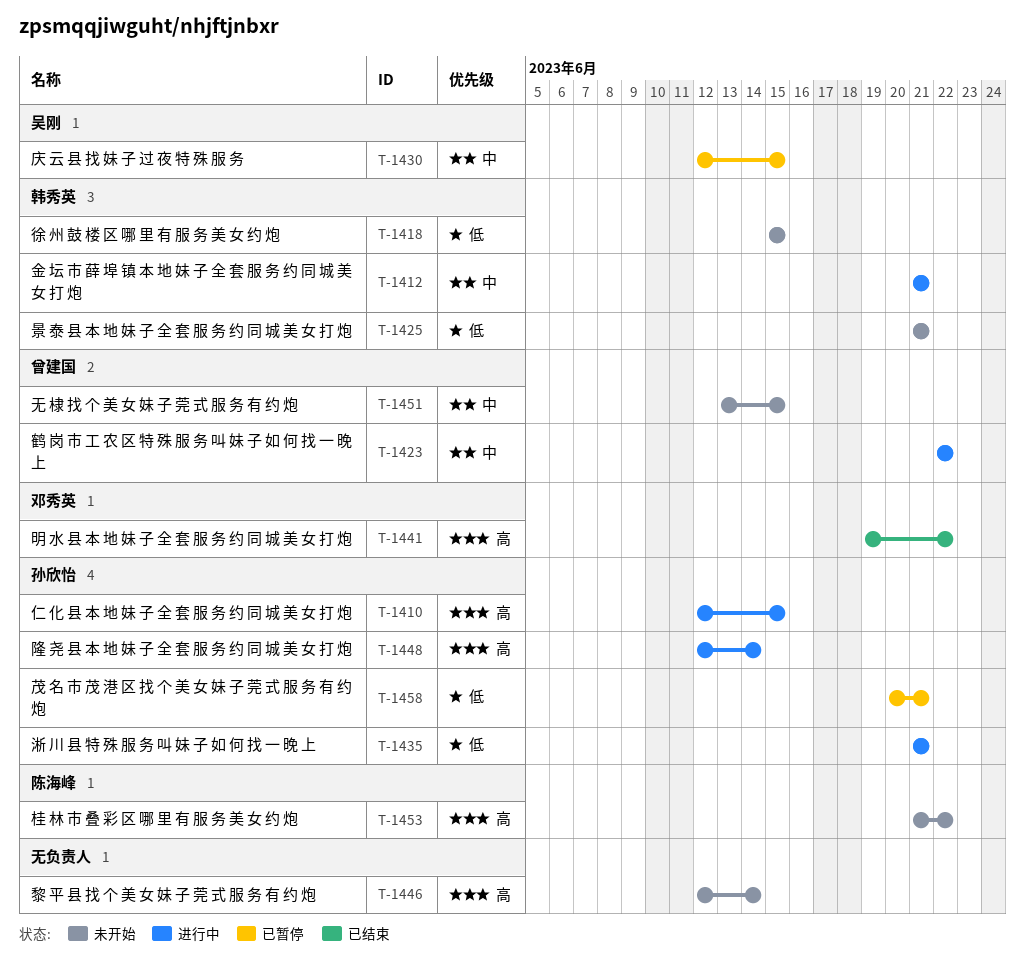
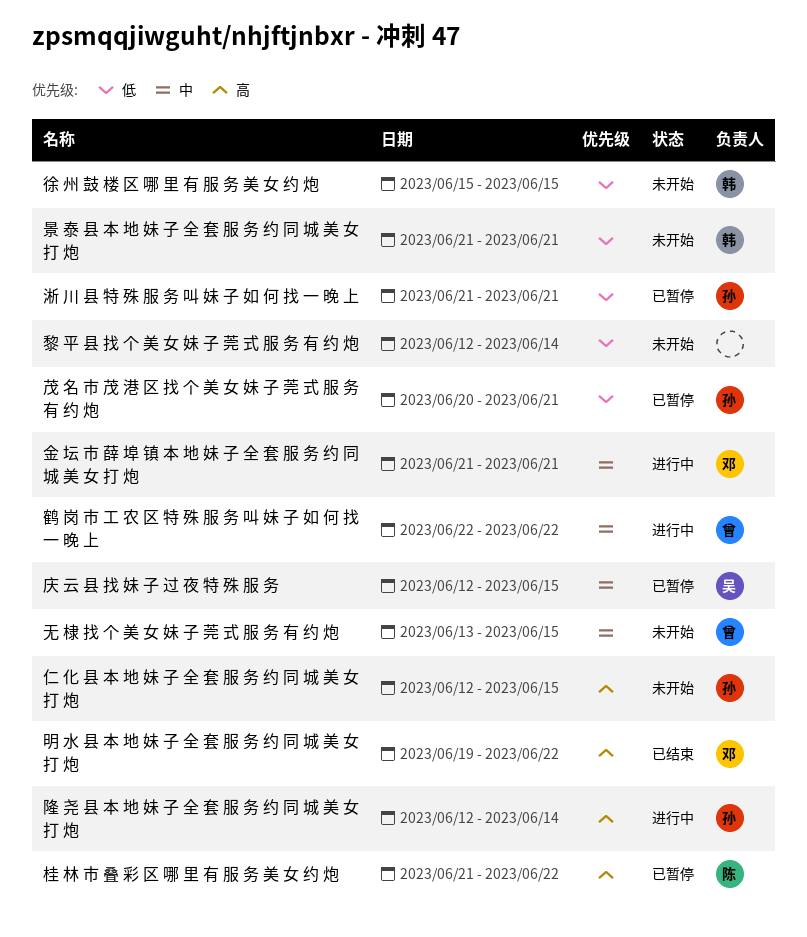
仁 化 县 本 地 妹 子 全 套 服 务 约 同 城 美 女 打 炮, status: 进行中 -> 未开始
桂 林 市 叠 彩 区 哪 里 有 服 务 美 女 约 炮, status: 未开始 -> 已暂停
淅 川 县 特 殊 服 务 叫 妹 子 如 何 找 一 晚 上, status: 进行中 -> 已暂停
金 坛 市 薛 埠 镇 本 地 妹 子 全 套 服 务 约 同 城 美 女 打 炮, owner: 韩秀英 -> 邓秀英
黎 平 县 找 个 美 女 妹 子 莞 式 服 务 有 约 炮, priority: 高 -> 低

